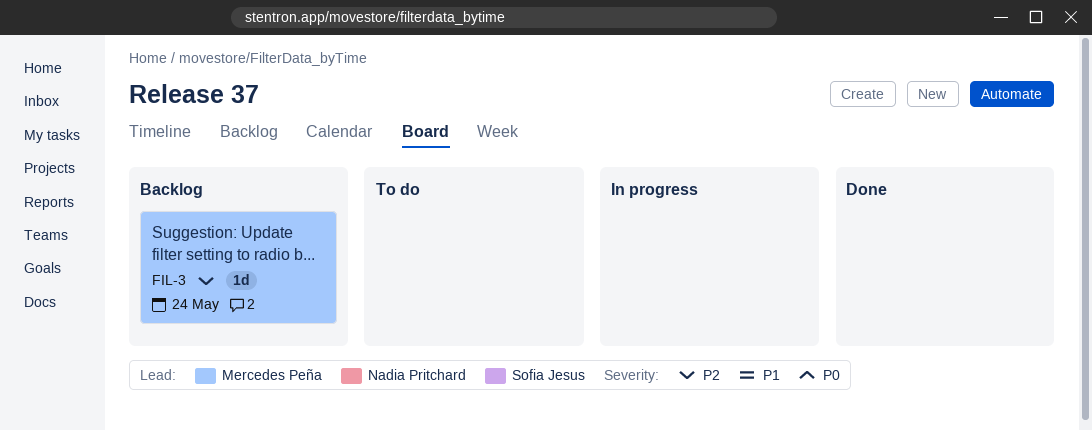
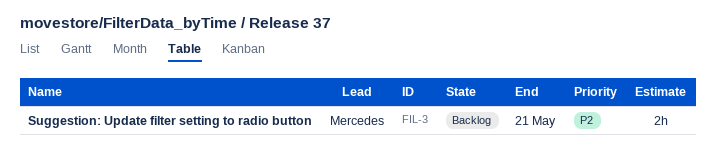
FIL-3, estimate: 1d -> 2h
FIL-3, due: May 24 -> May 21

